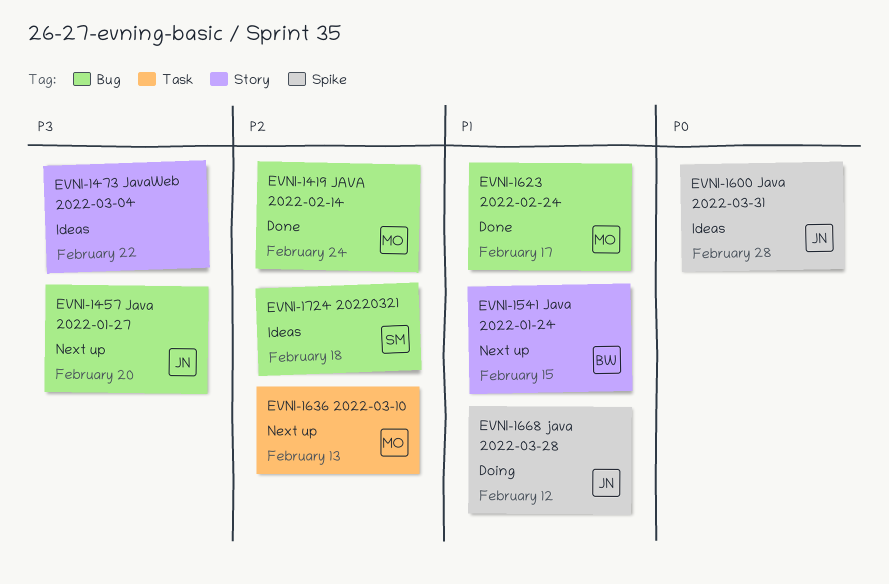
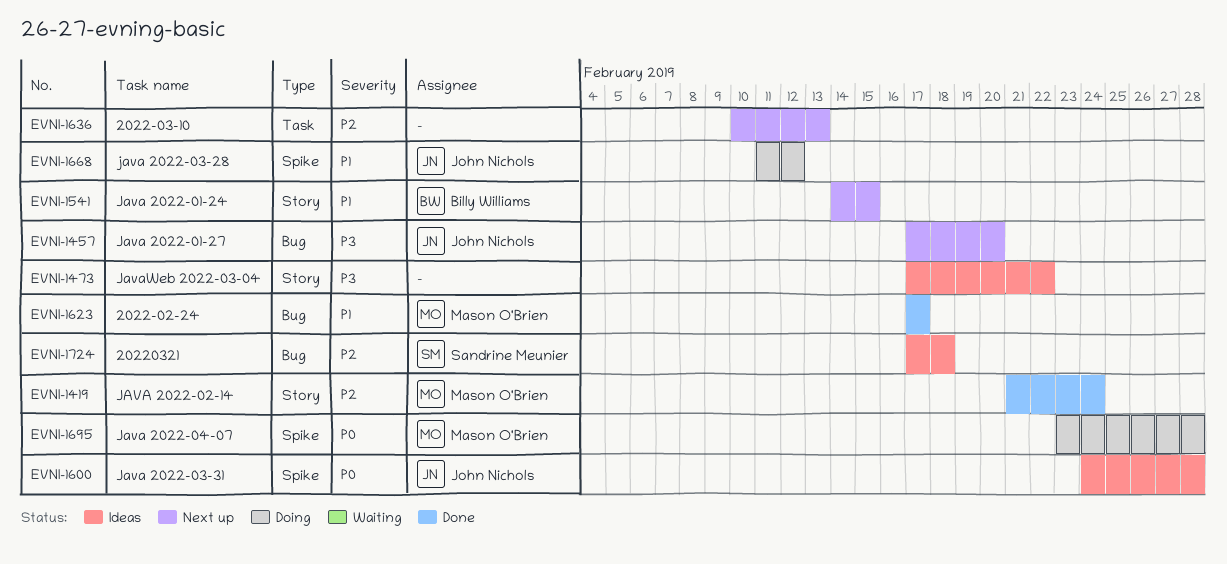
EVNI-1419, label: Bug -> Story
EVNI-1636, owner: Mason O'Brien -> none
EVNI-1695: none -> present

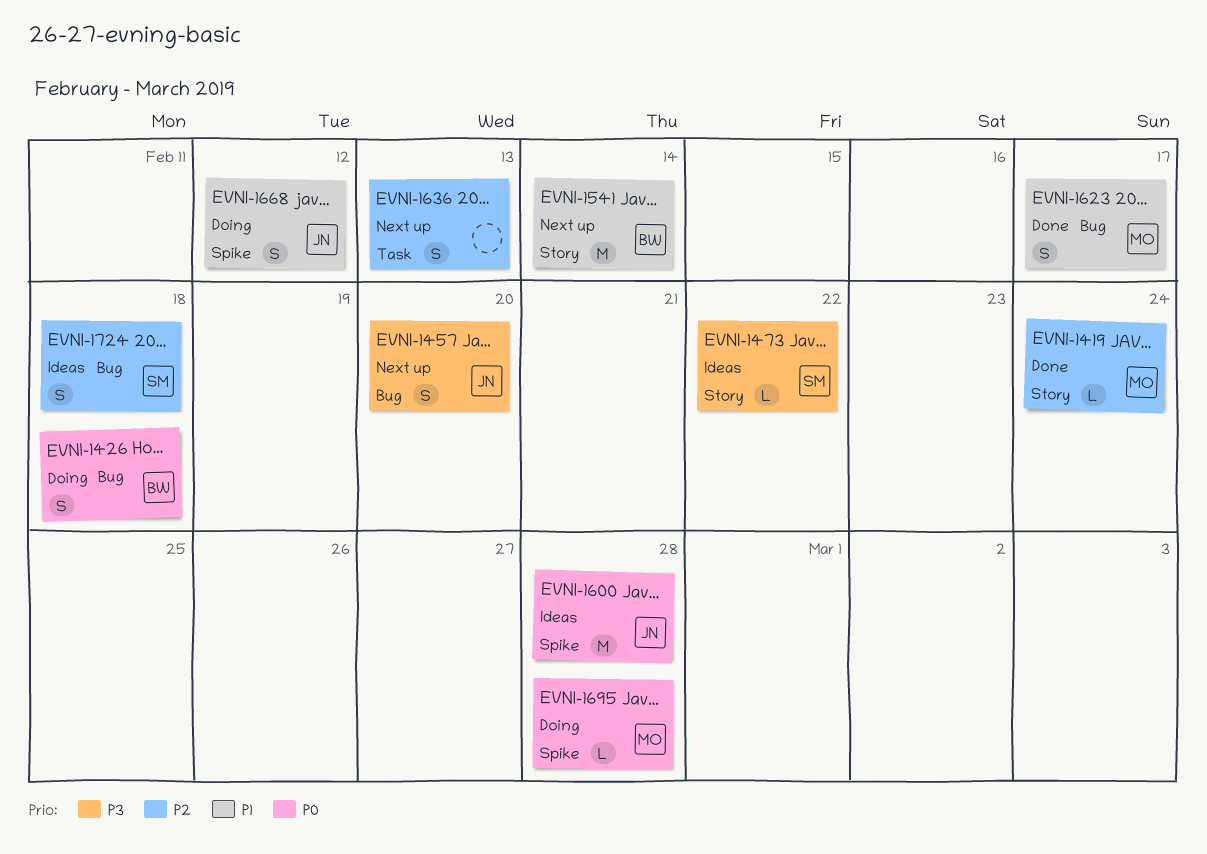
EVNI-1426: none -> present
EVNI-1473, owner: none -> Sandrine Meunier
EVNI-1541, due: Feb 15 -> Feb 14

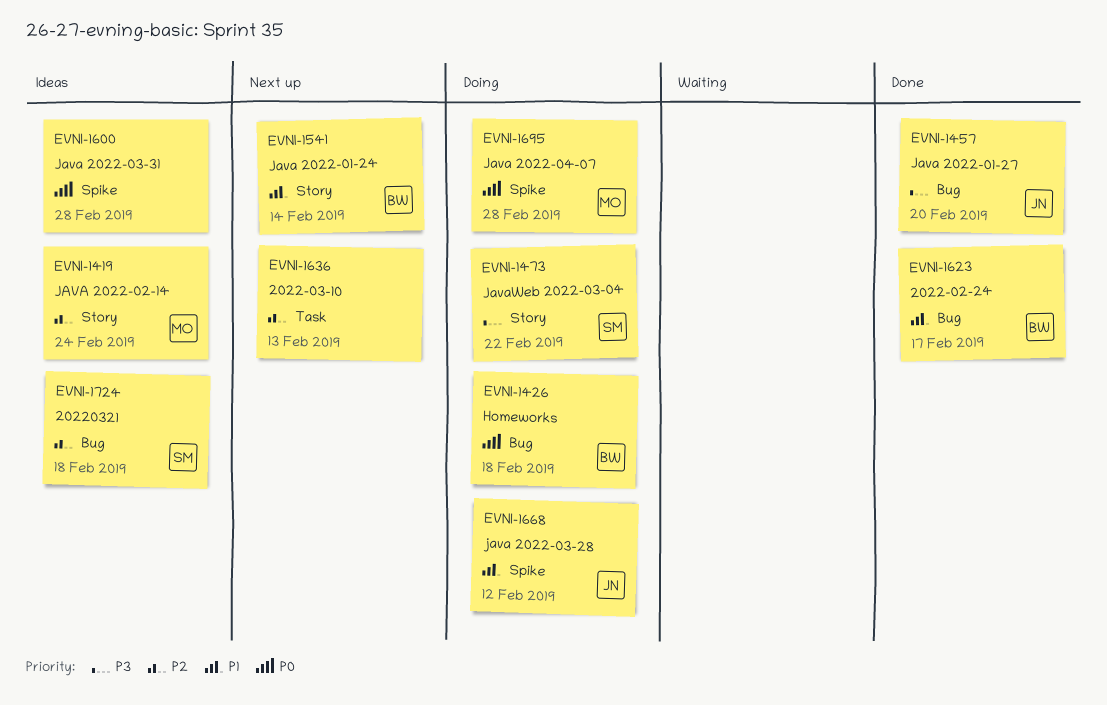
EVNI-1419, status: Done -> Ideas
EVNI-1457, status: Next up -> Done
EVNI-1473, status: Ideas -> Doing
EVNI-1600, owner: JN -> none
EVNI-1623, owner: MO -> BW

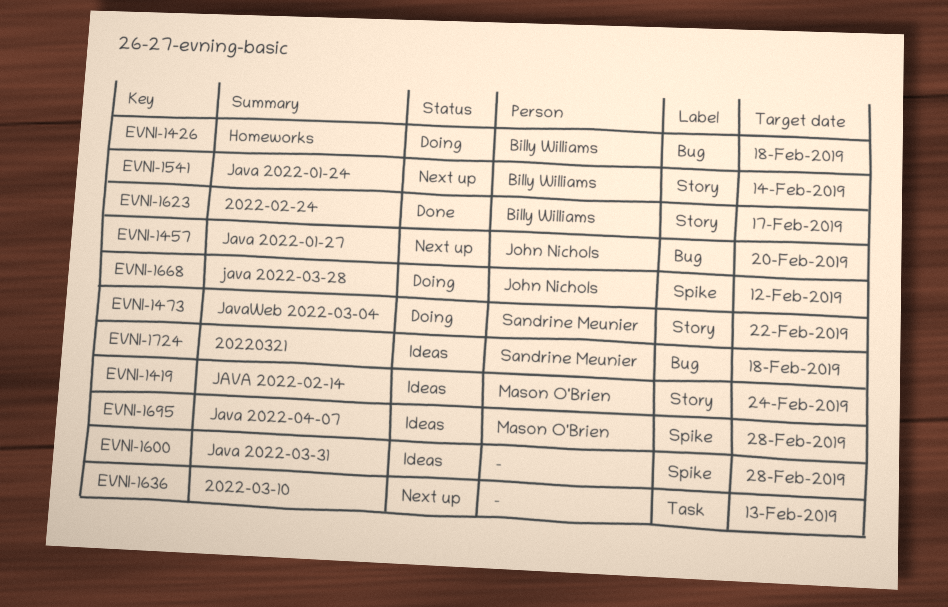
EVNI-1457, status: Done -> Next up
EVNI-1623, label: Bug -> Story
EVNI-1695, status: Doing -> Ideas

